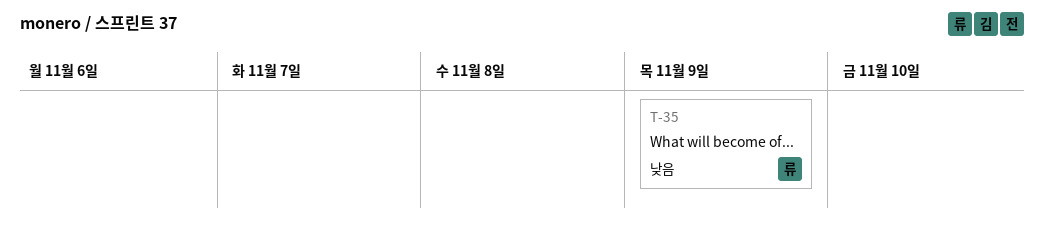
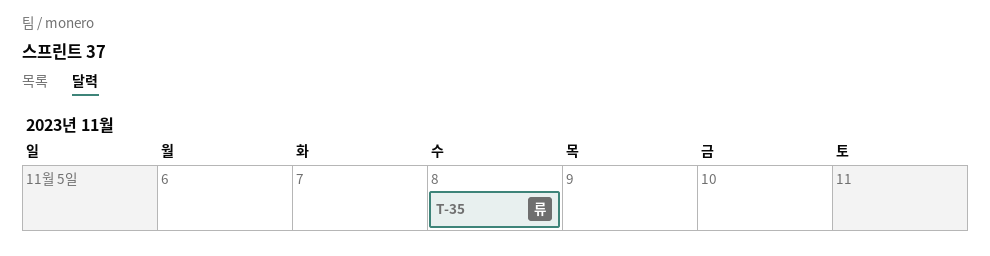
T-35, due: Nov 9 -> Nov 8

